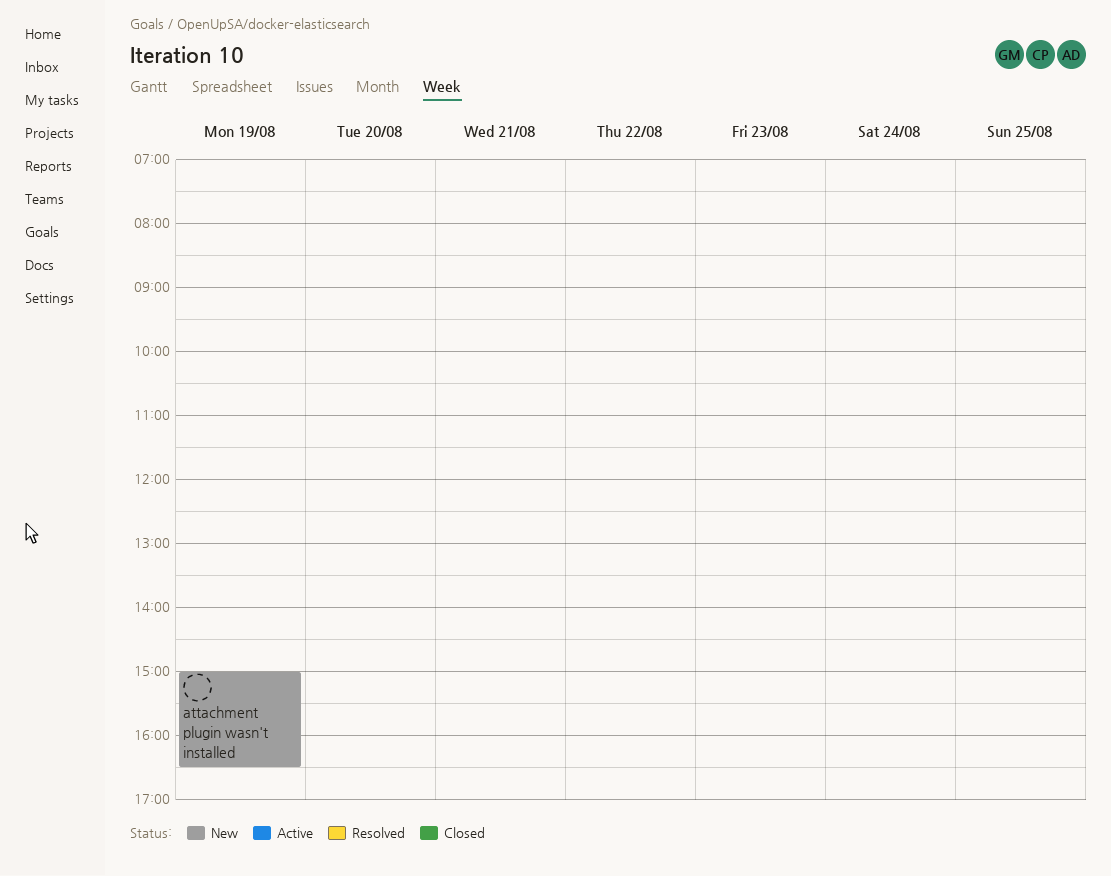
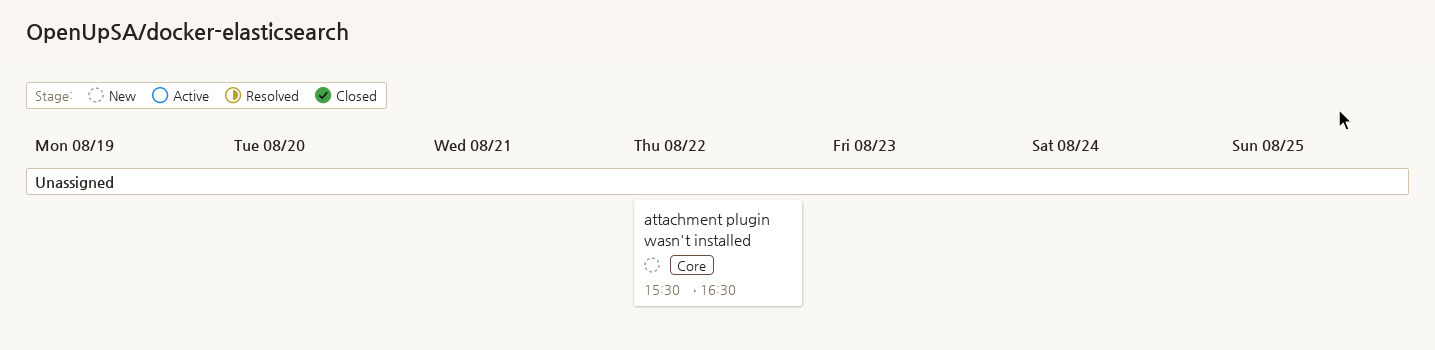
attachment plugin wasn't installed, day: Aug 19 -> Aug 22
attachment plugin wasn't installed, begins: 15:00 -> 15:30

